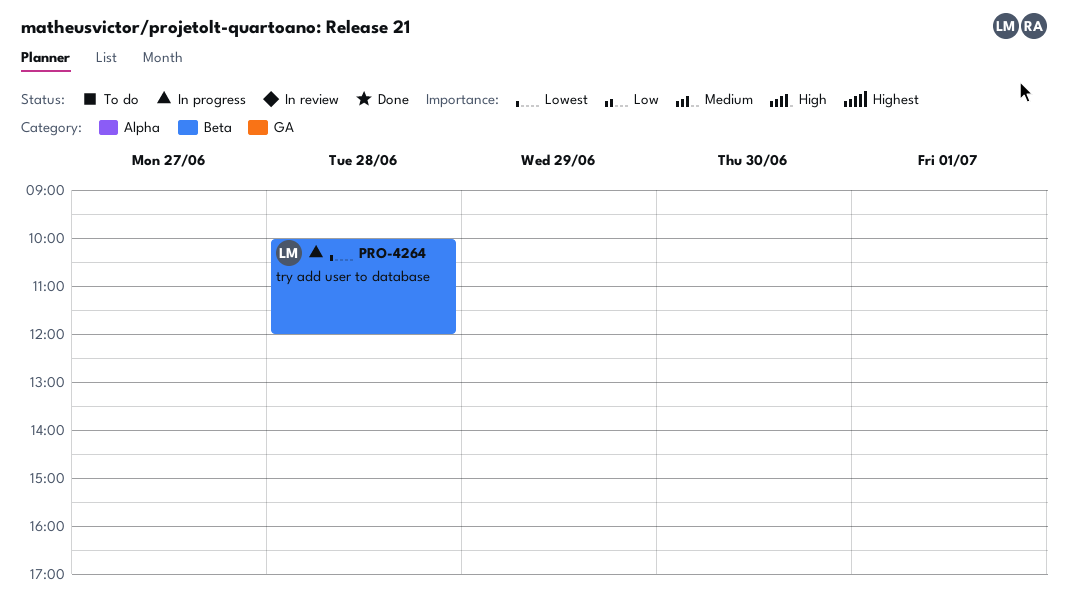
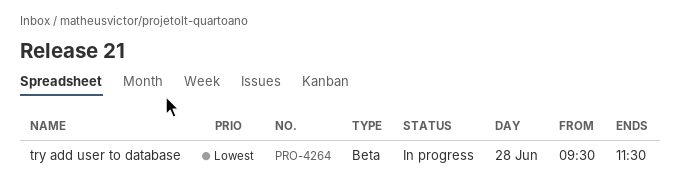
PRO-4264, begins: 10:00 -> 09:30
PRO-4264, ends: 12:00 -> 11:30

